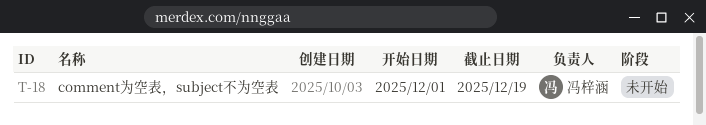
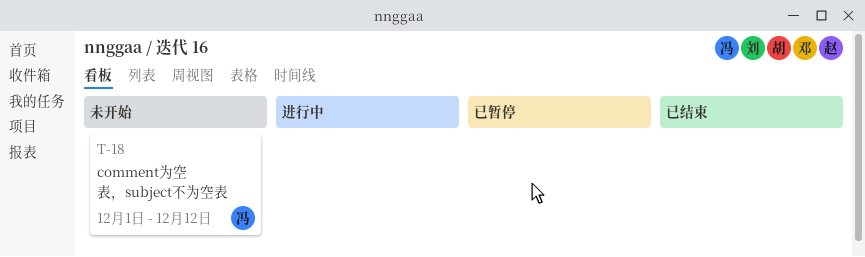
T-18, due: Dec 19 -> Dec 12

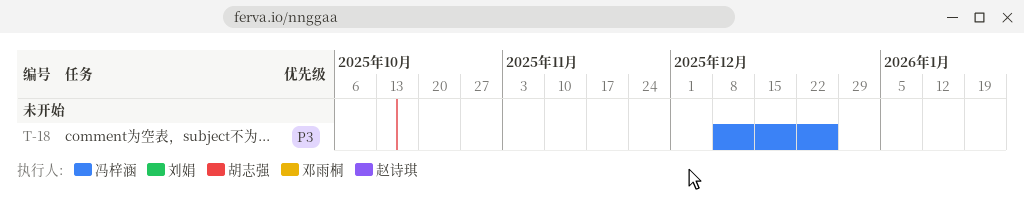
T-18, start: Dec 1 -> Dec 8
T-18, due: Dec 12 -> Dec 26

